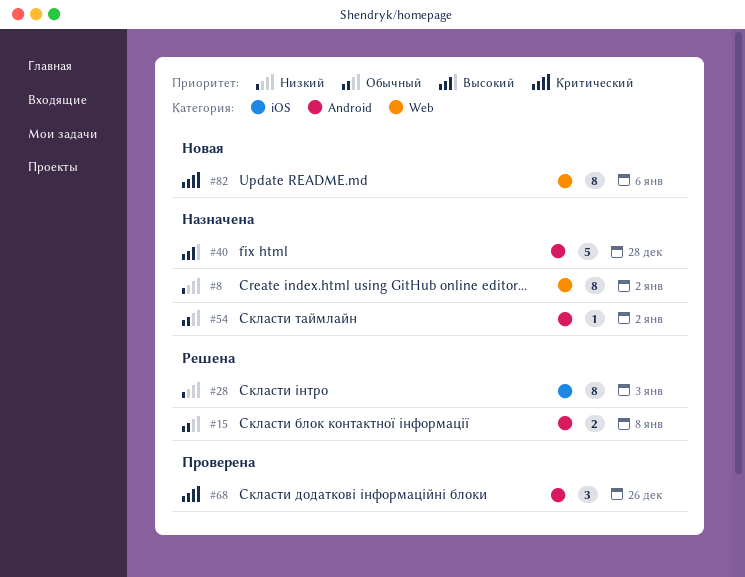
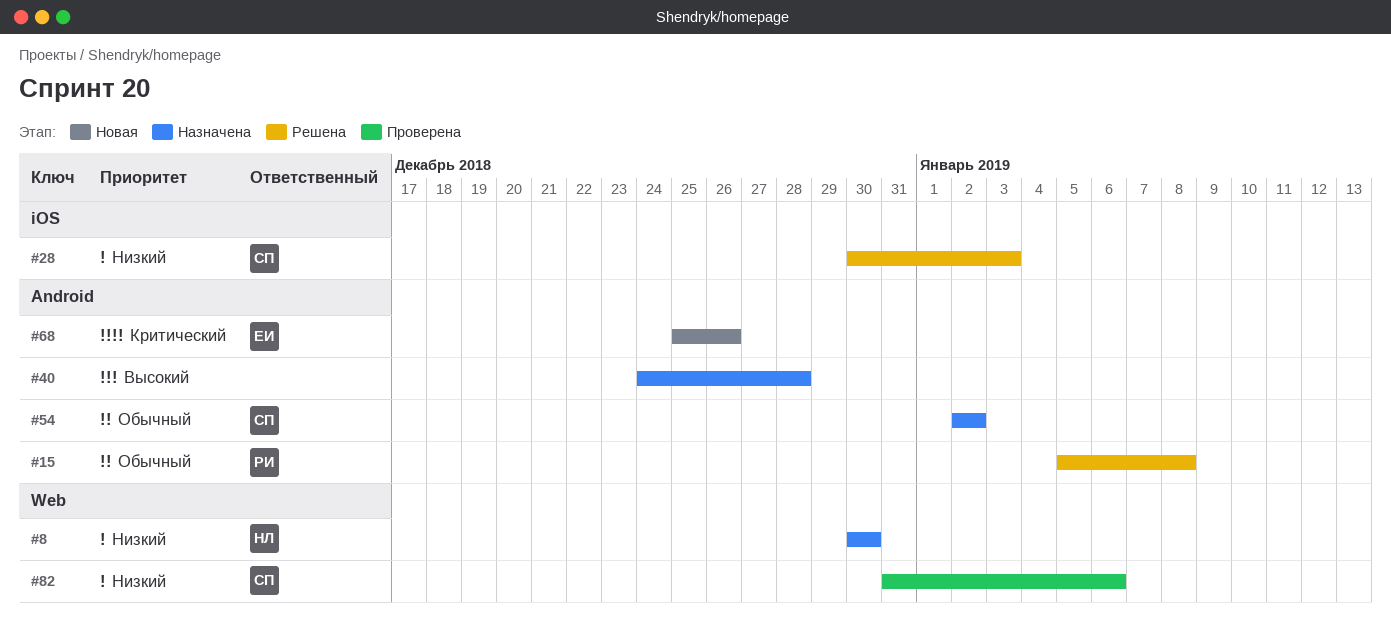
#8, due: Jan 2 -> Dec 30
#68, status: Проверена -> Новая
#82, status: Новая -> Проверена
#82, priority: Критический -> Низкий

